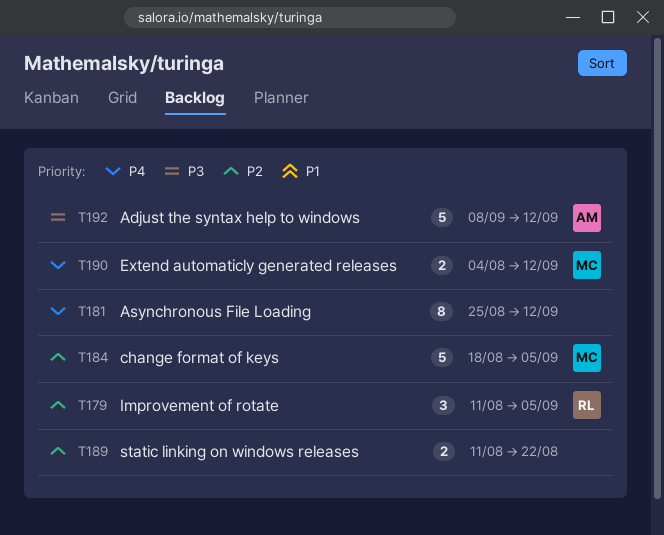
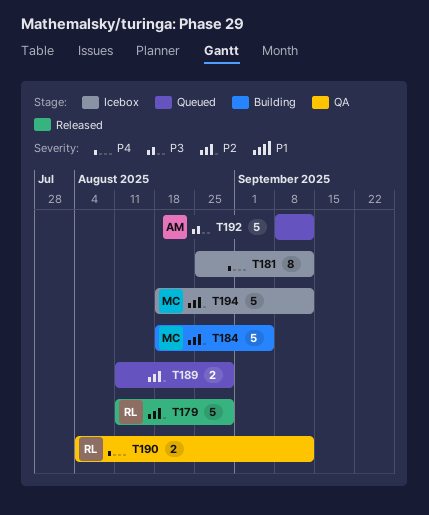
T179, estimate: 3 -> 5
T179, due: Sep 5 -> Aug 29
T189, due: Aug 22 -> Aug 29
T190, owner: MC -> RL
T194: none -> present

